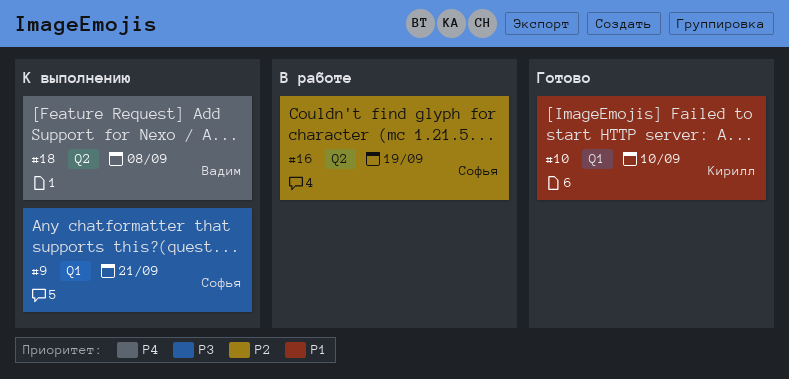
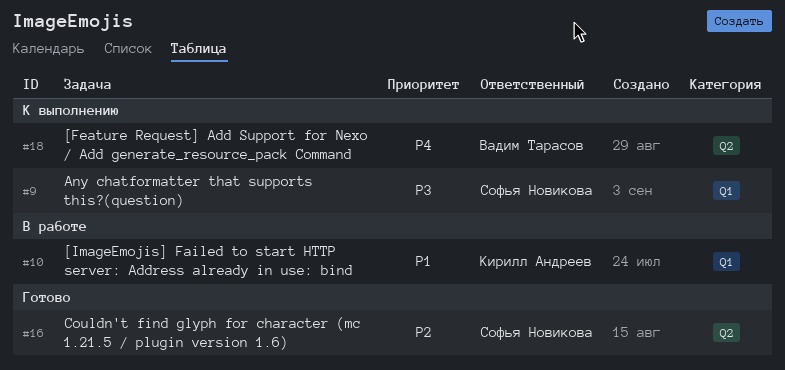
#10, status: Готово -> В работе
#16, status: В работе -> Готово

